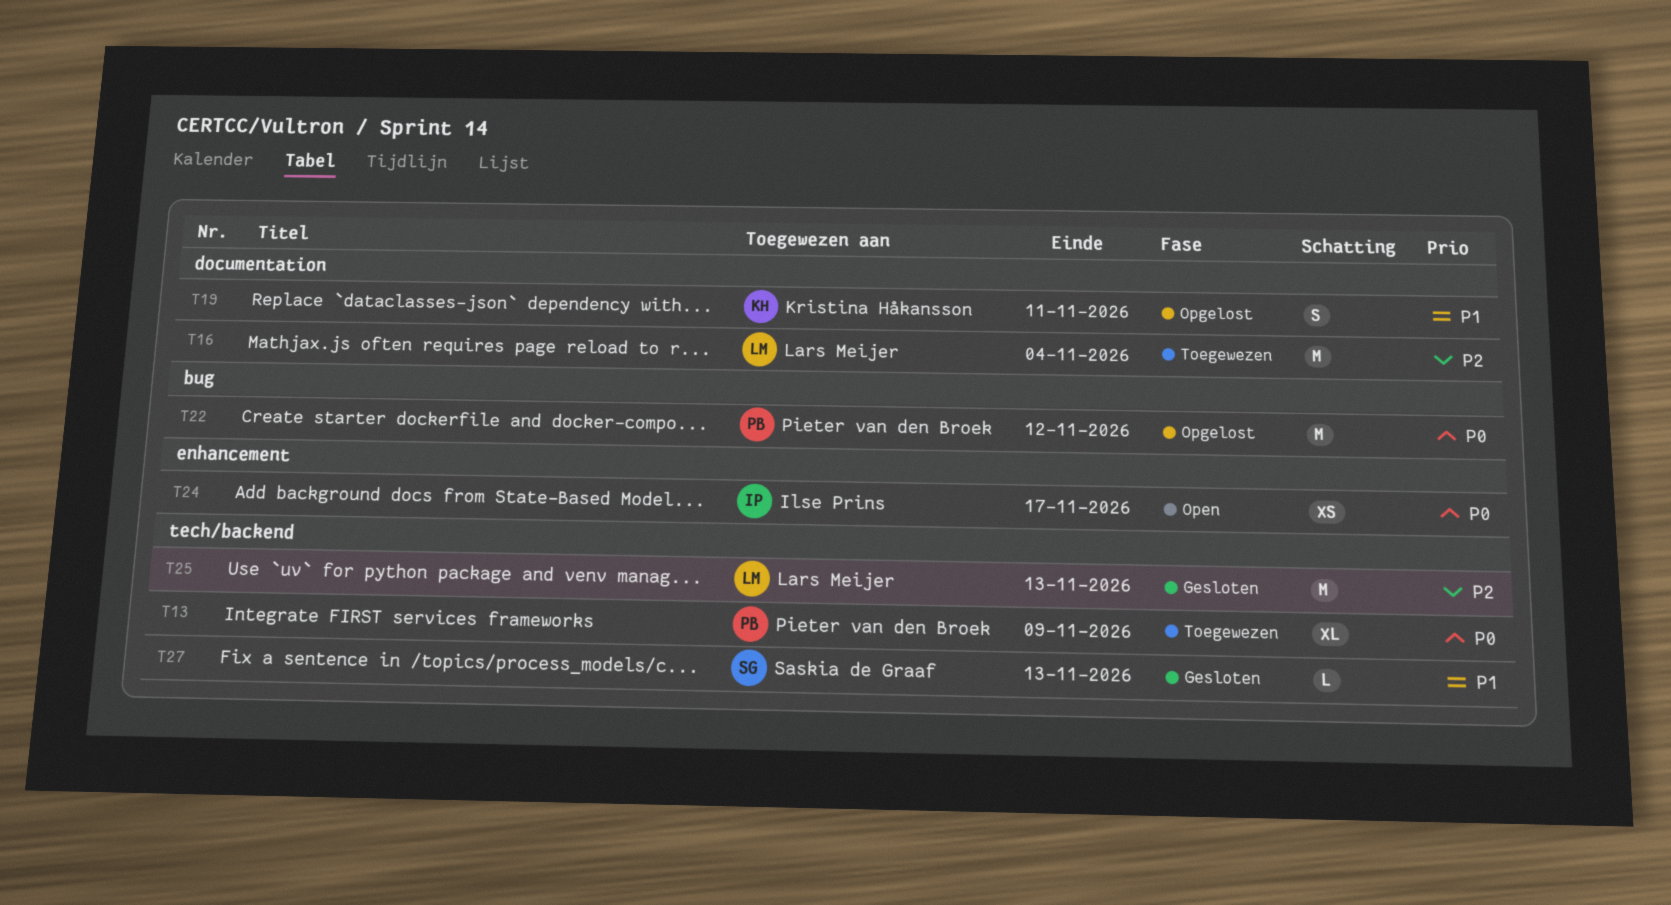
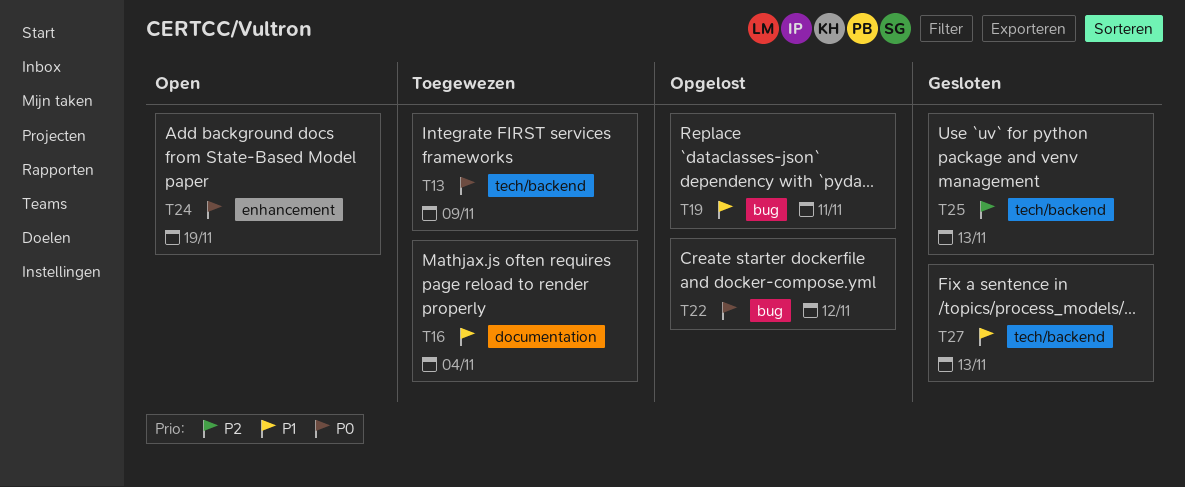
T16, priority: P2 -> P1
T19, label: documentation -> bug
T24, due: Nov 17 -> Nov 19

